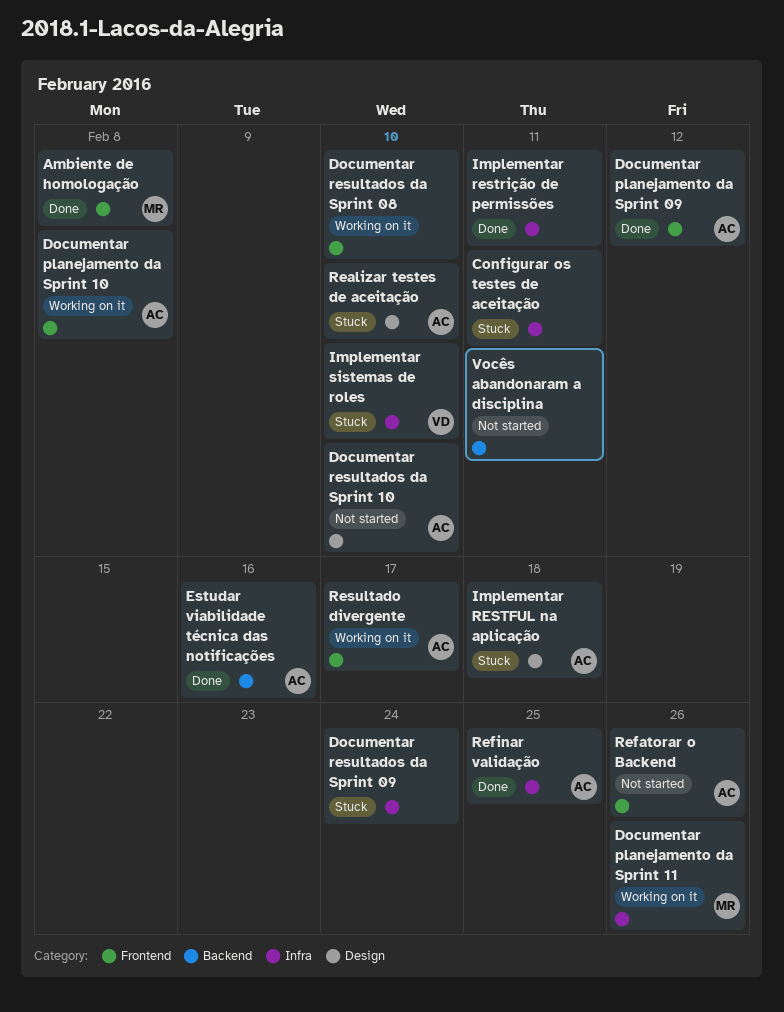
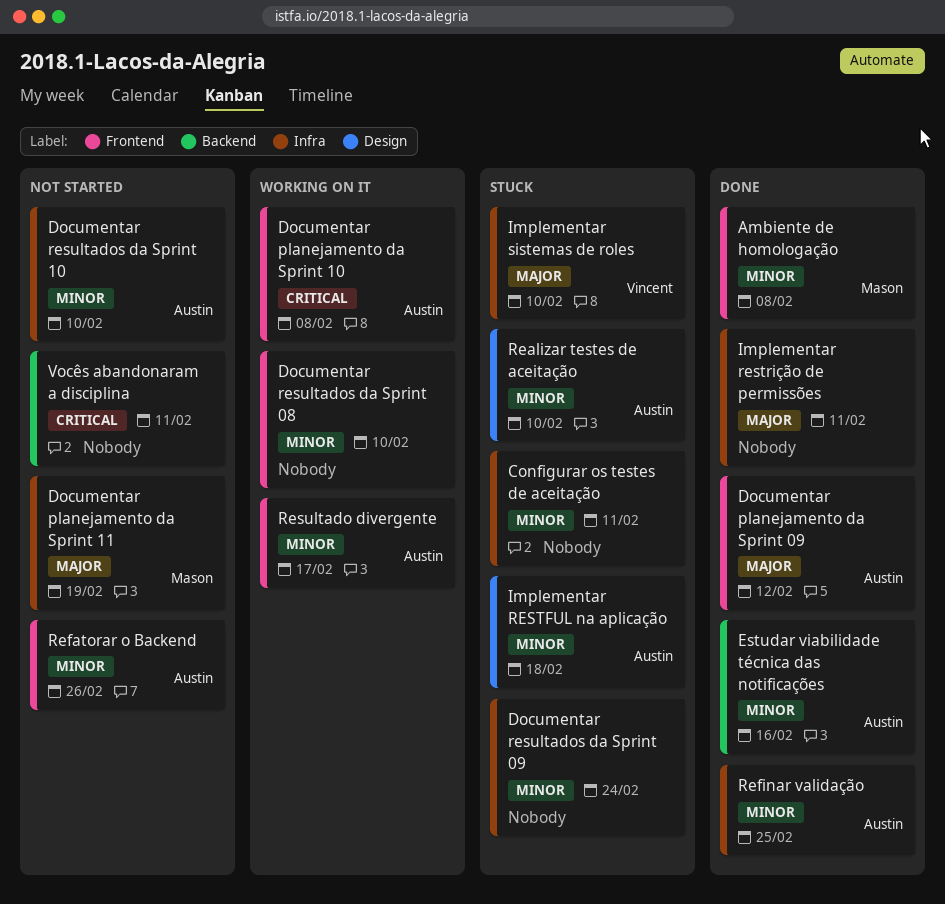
Documentar planejamento da Sprint 11, status: Working on it -> Not started
Documentar planejamento da Sprint 11, due: Feb 26 -> Feb 19
Documentar resultados da Sprint 10, label: Design -> Infra

